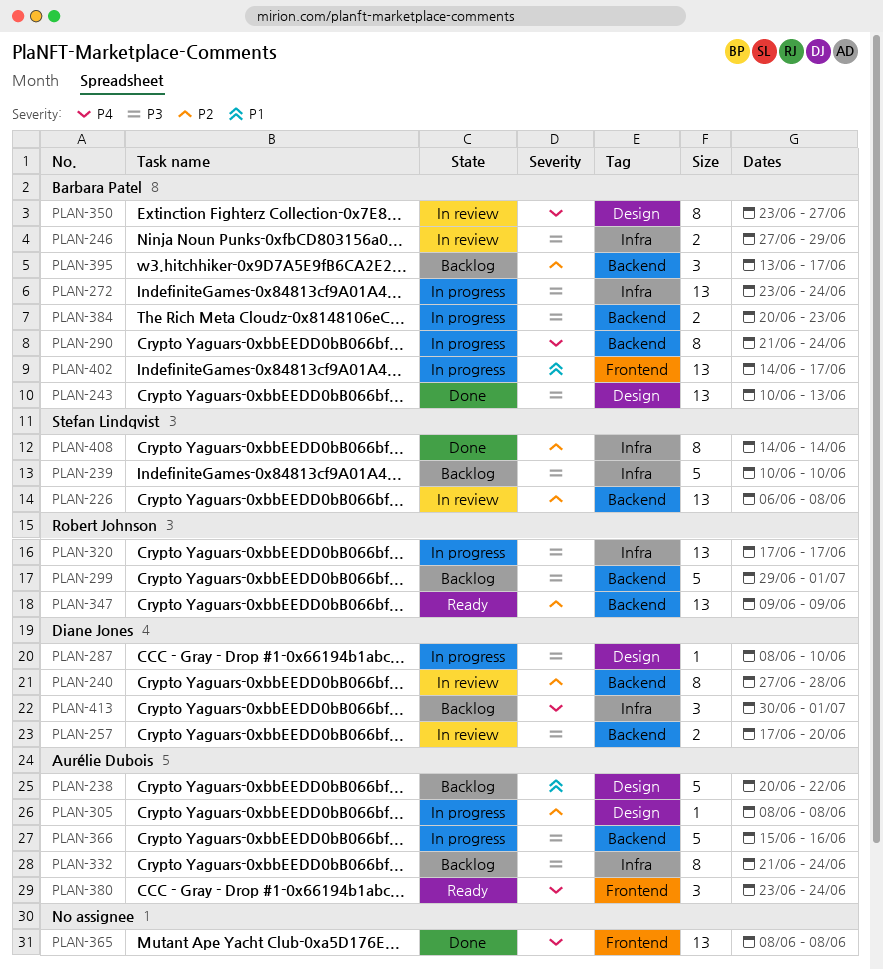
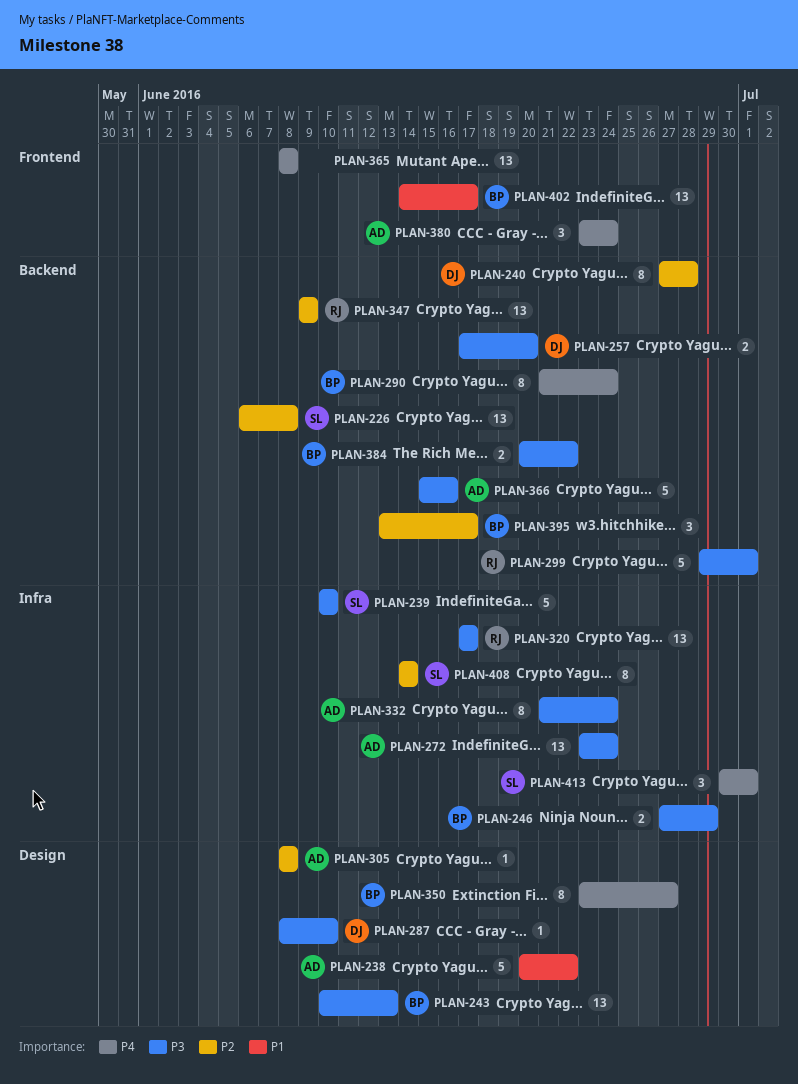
PLAN-272, owner: Barbara Patel -> Aurélie Dubois
PLAN-384, due: Jun 23 -> Jun 22
PLAN-413, owner: Diane Jones -> Stefan Lindqvist

